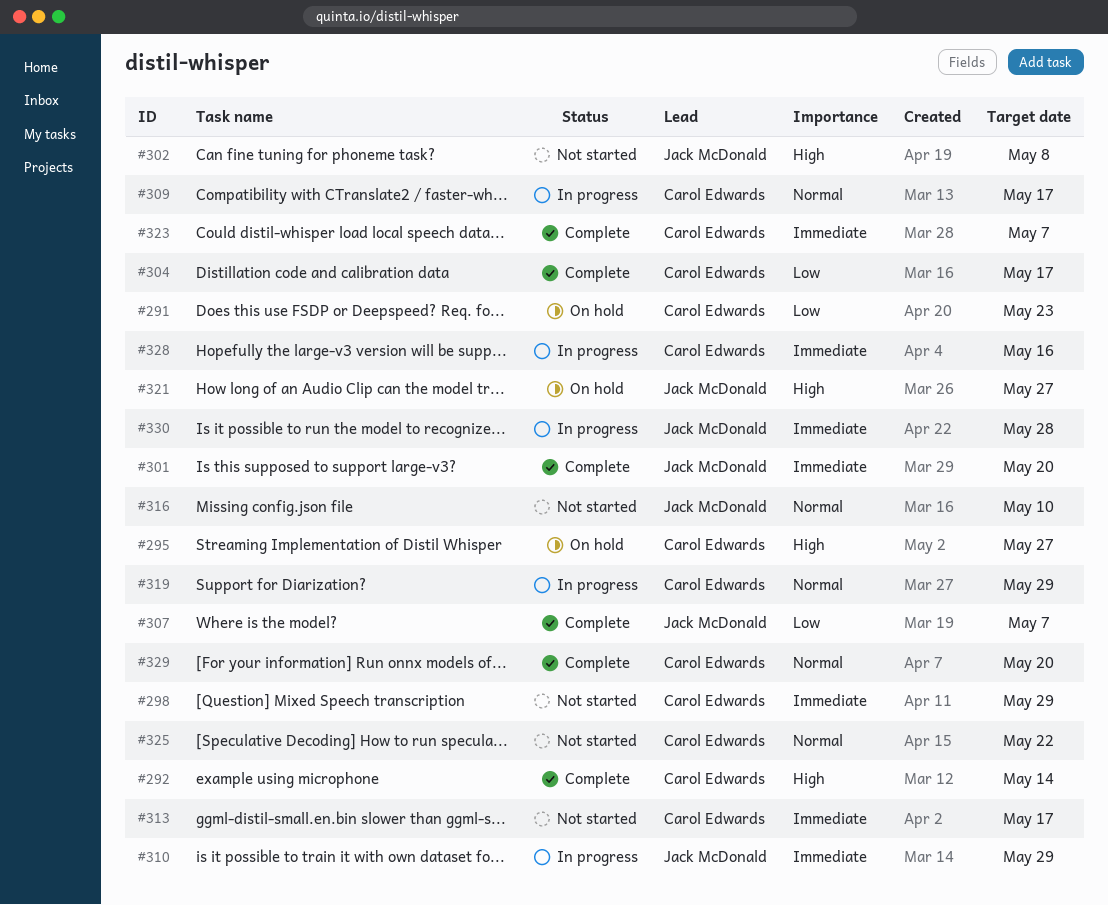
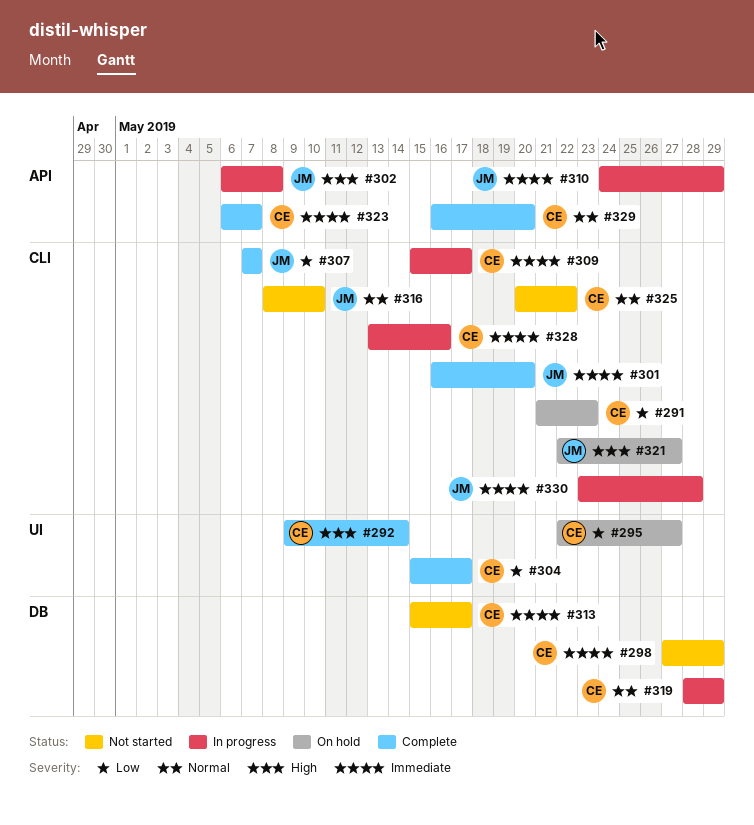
#295, priority: High -> Low
#302, status: Not started -> In progress
#309, priority: Normal -> Immediate

